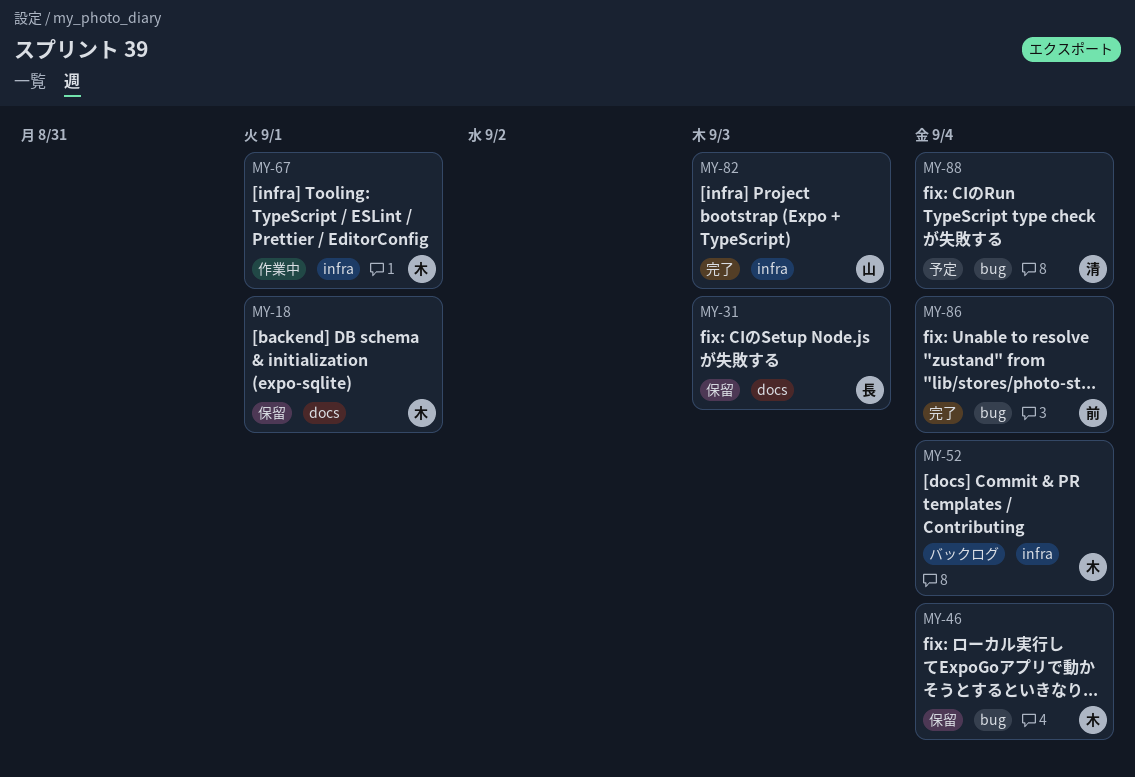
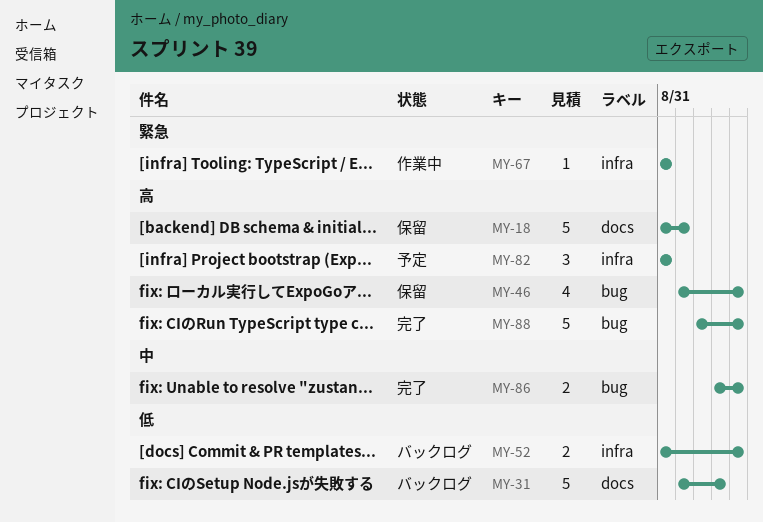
MY-31, status: 保留 -> バックログ
MY-67, due: Sep 1 -> Aug 31
MY-82, status: 完了 -> 予定
MY-82, due: Sep 3 -> Aug 31
MY-88, status: 予定 -> 完了

